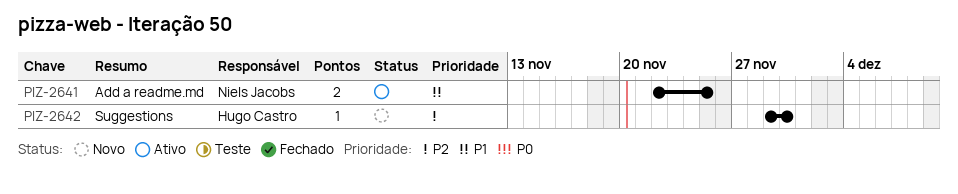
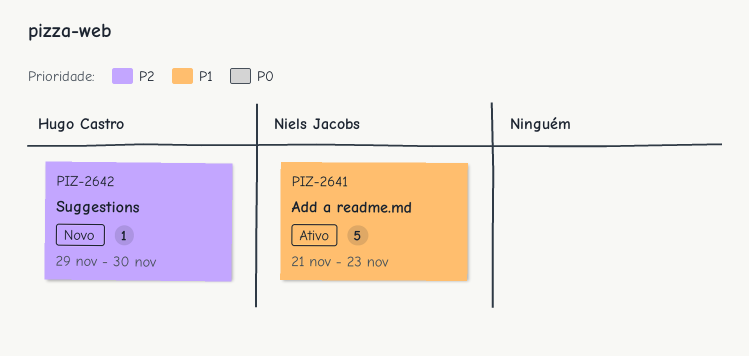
PIZ-2641, estimate: 2 -> 5
PIZ-2641, start: Nov 22 -> Nov 21
PIZ-2641, due: Nov 25 -> Nov 23

